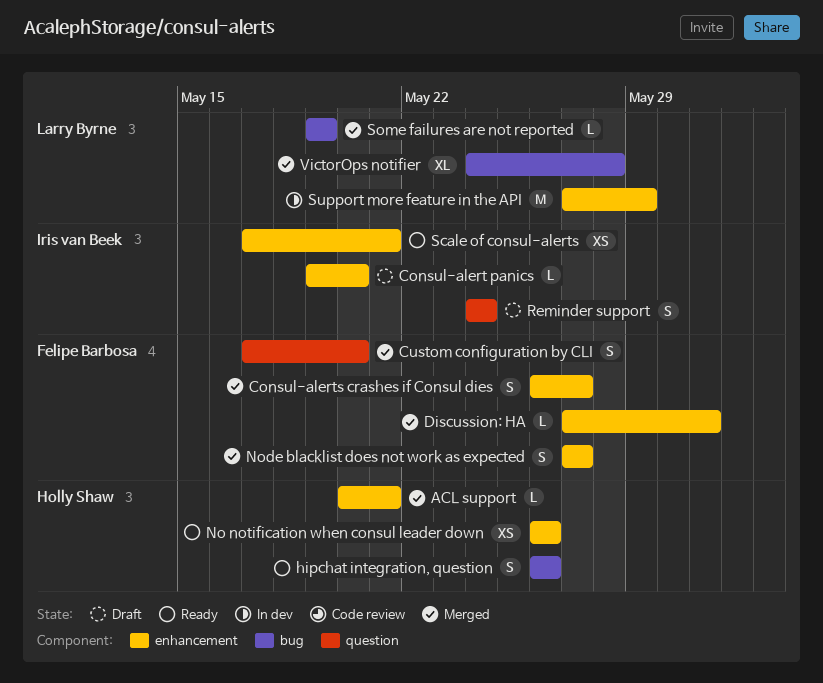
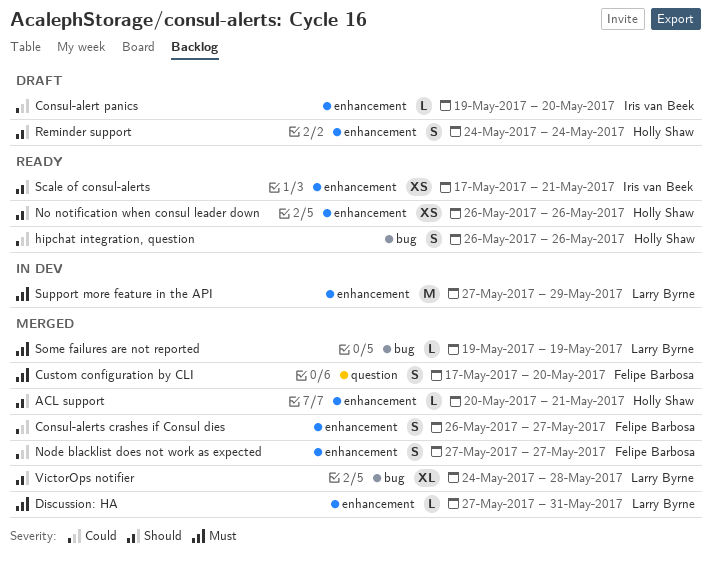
Discussion: HA, owner: Felipe Barbosa -> Larry Byrne
Reminder support, owner: Iris van Beek -> Holly Shaw
Reminder support, label: question -> enhancement

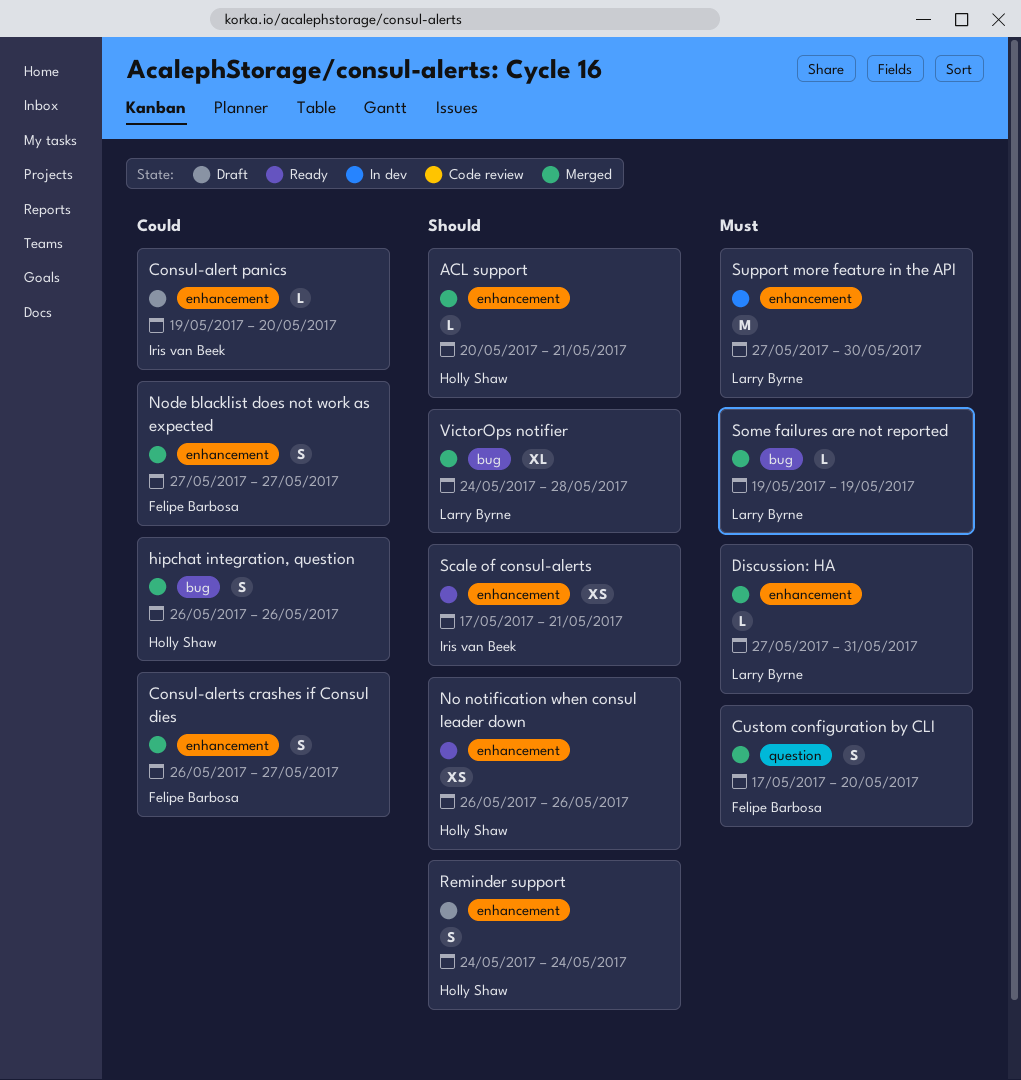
hipchat integration, question, status: Ready -> Merged
Support more feature in the API, due: May 29 -> May 30

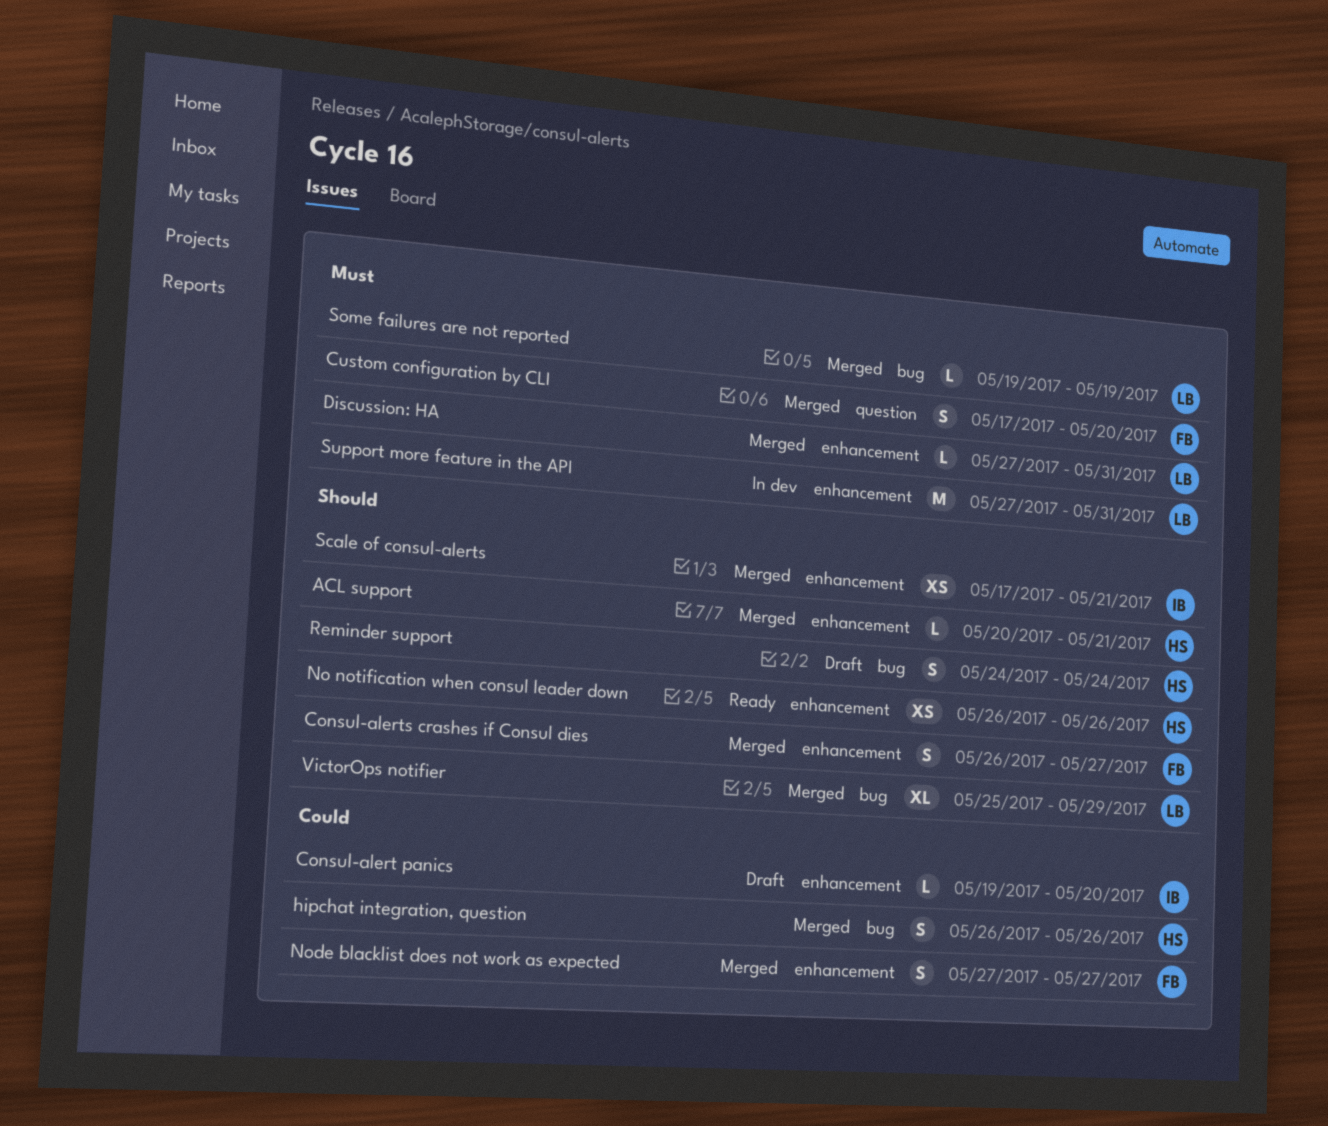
Consul-alerts crashes if Consul dies, priority: Could -> Should
Reminder support, label: enhancement -> bug
Scale of consul-alerts, status: Ready -> Merged
Support more feature in the API, due: May 30 -> May 31
VictorOps notifier, start: May 24 -> May 25
VictorOps notifier, due: May 28 -> May 29

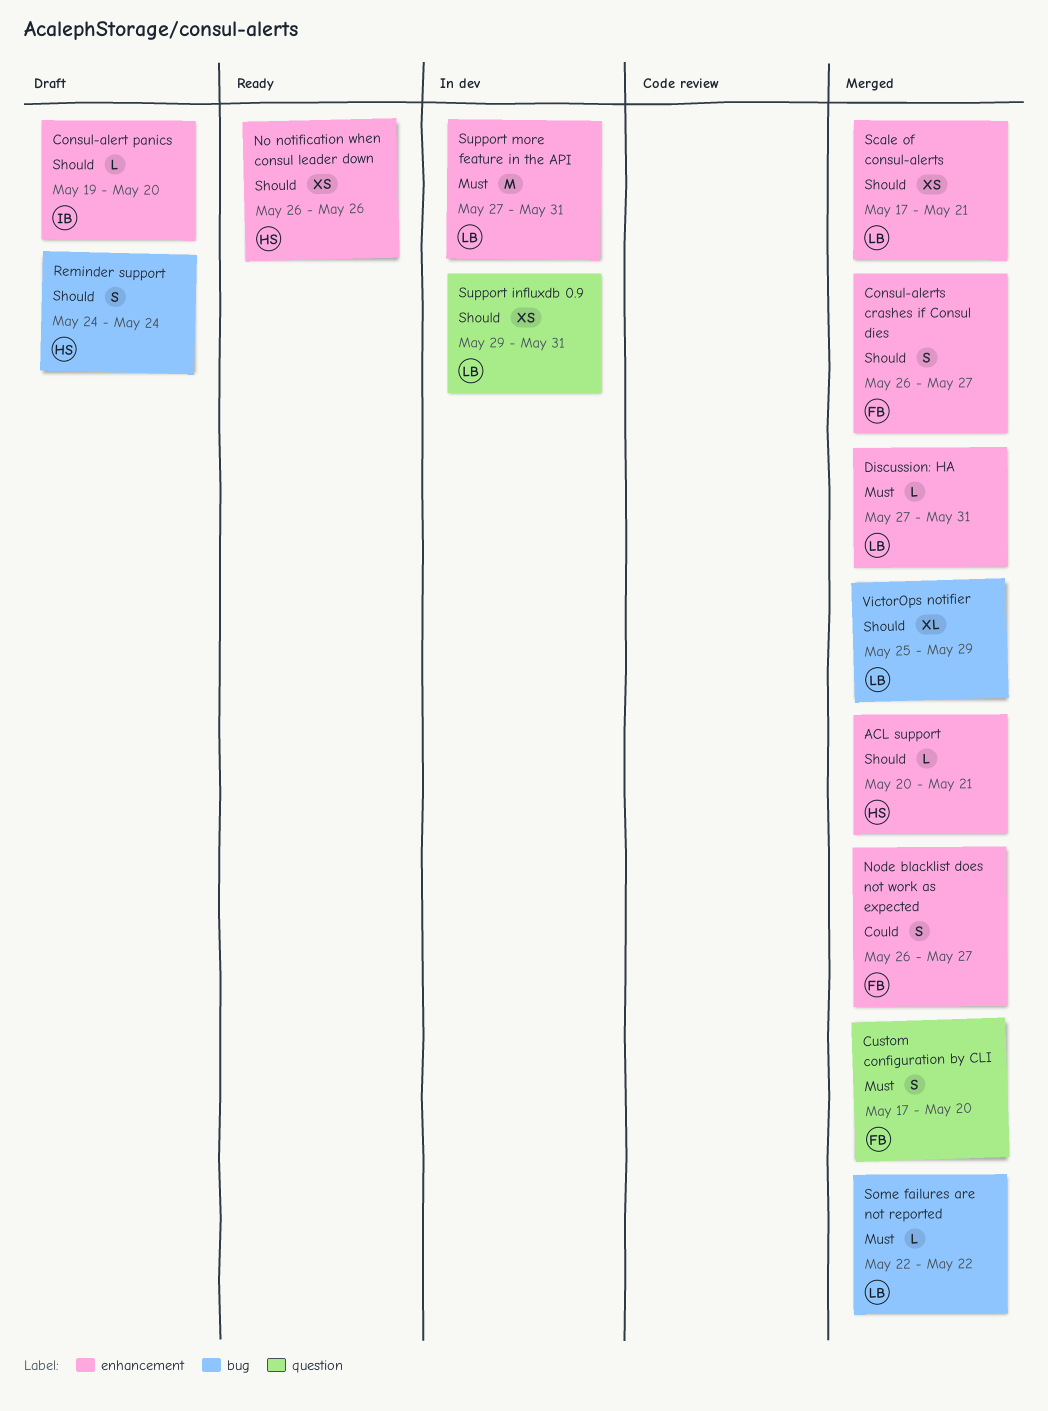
Consul-alert panics, priority: Could -> Should
hipchat integration, question: present -> none
Node blacklist does not work as expected, start: May 27 -> May 26
Scale of consul-alerts, owner: IB -> LB
Some failures are not reported, start: May 19 -> May 22
Some failures are not reported, due: May 19 -> May 22
Support influxdb 0.9: none -> present

